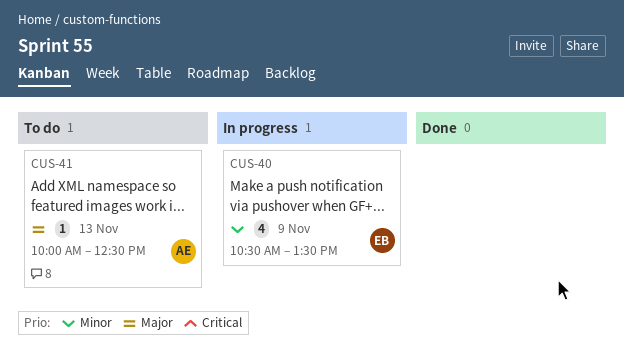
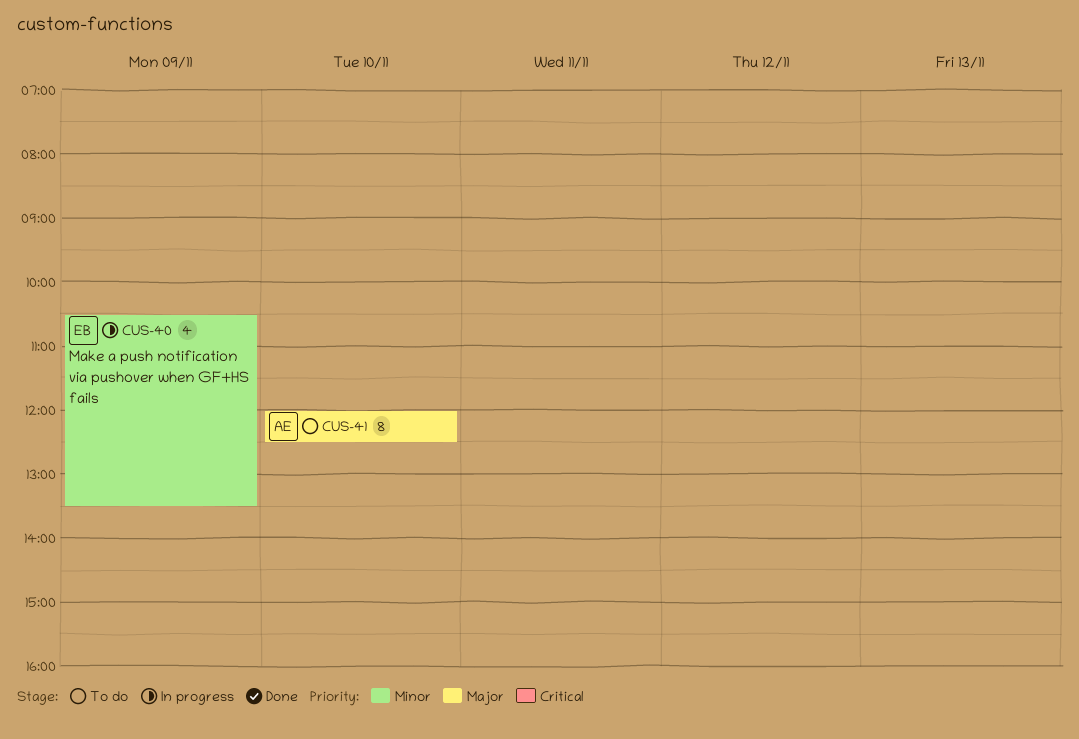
CUS-41, estimate: 1 -> 8
CUS-41, day: Nov 13 -> Nov 10
CUS-41, begins: 10:00 -> 12:00

